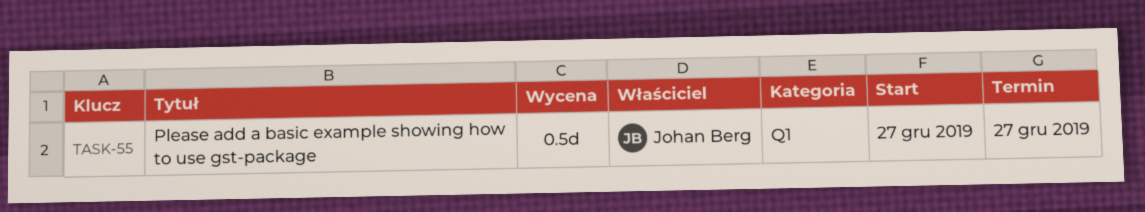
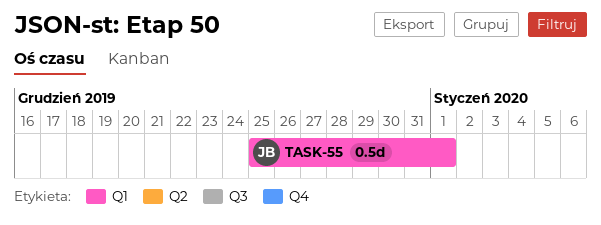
TASK-55, start: Dec 27 -> Dec 25
TASK-55, due: Dec 27 -> Jan 1

